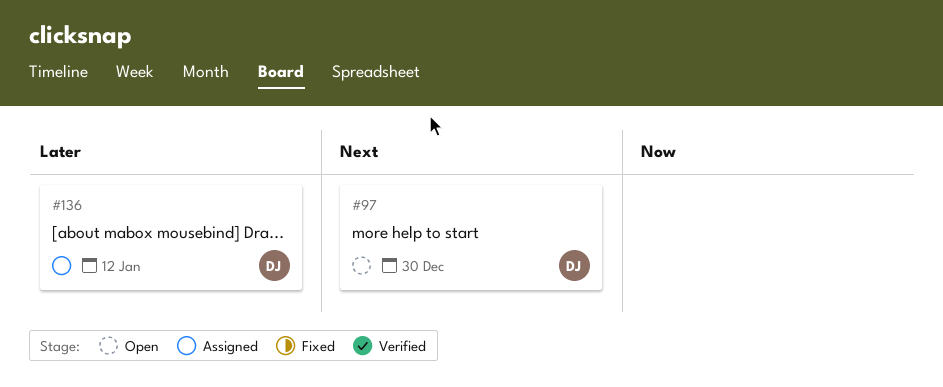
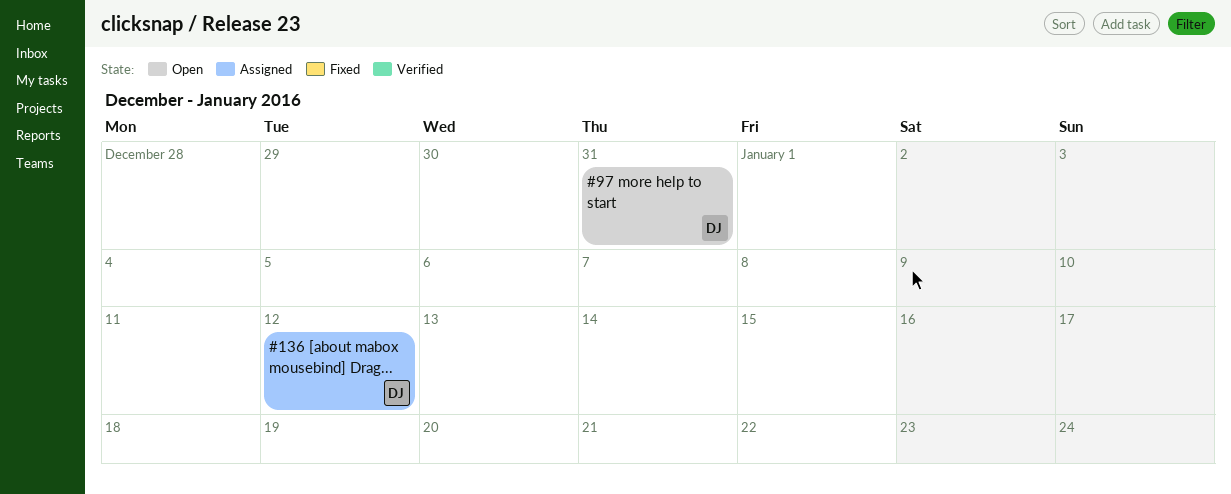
#97, due: Dec 30 -> Dec 31

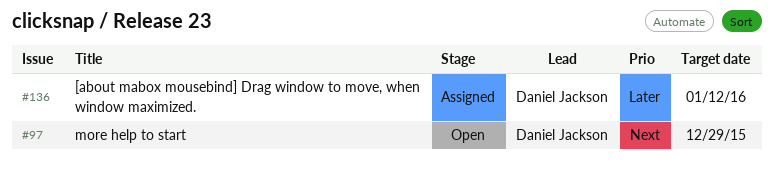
#97, due: Dec 31 -> Dec 29

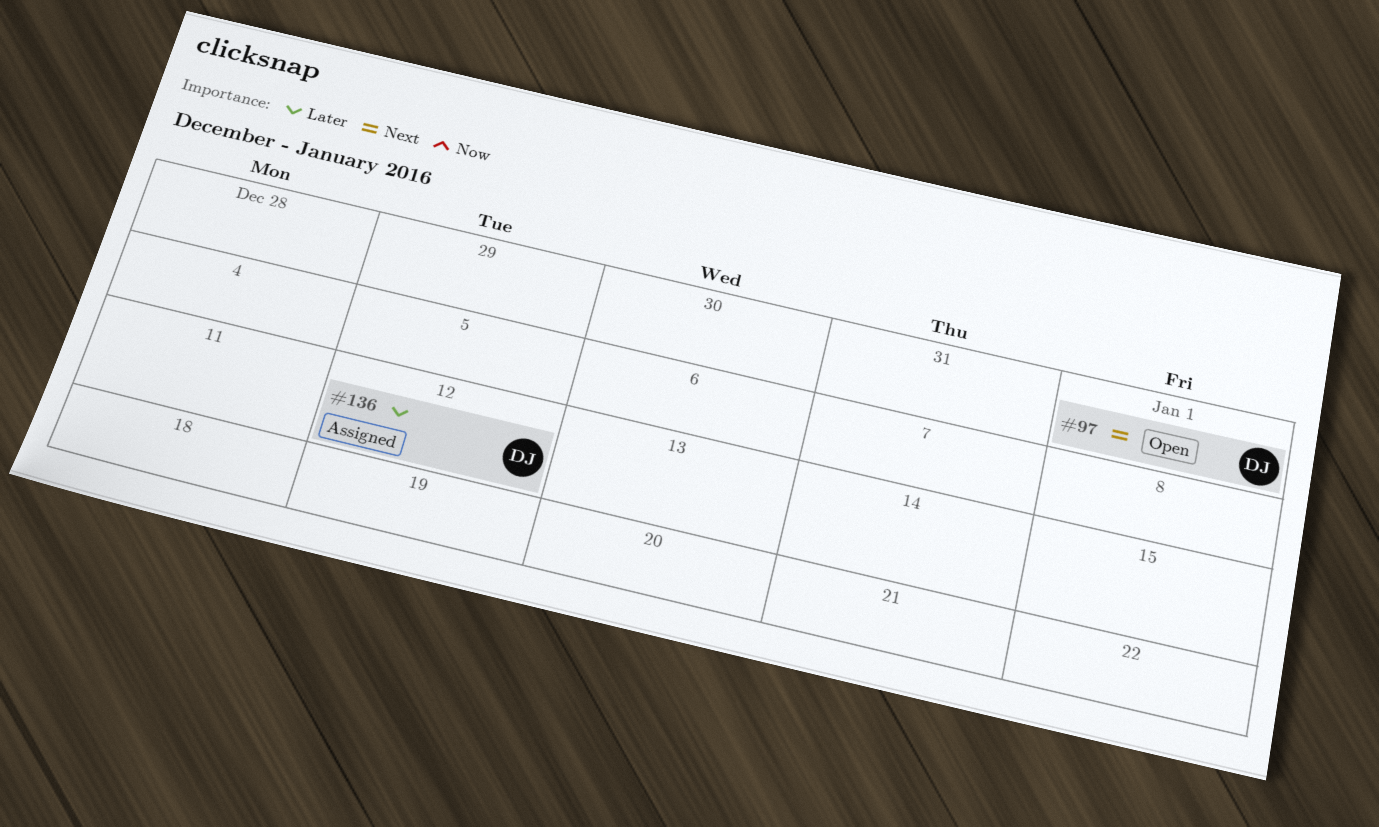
#97, due: Dec 29 -> Jan 1

